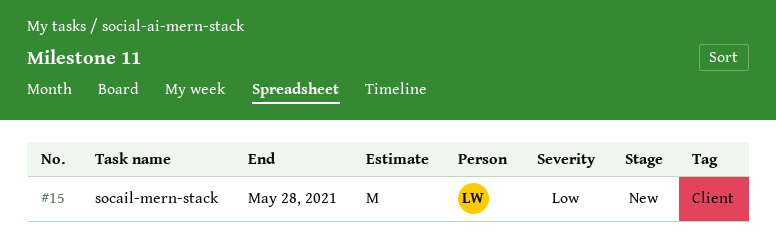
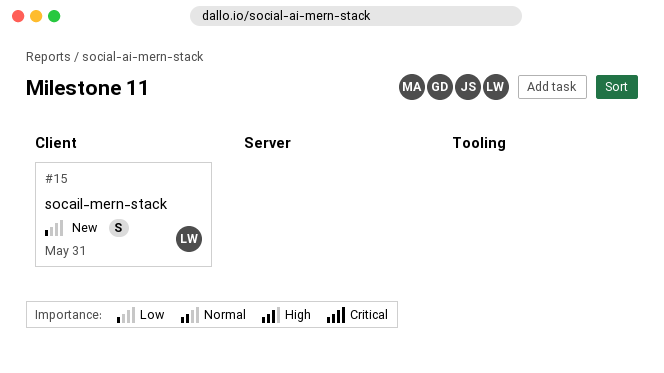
#15, estimate: M -> S
#15, due: May 28 -> May 31

